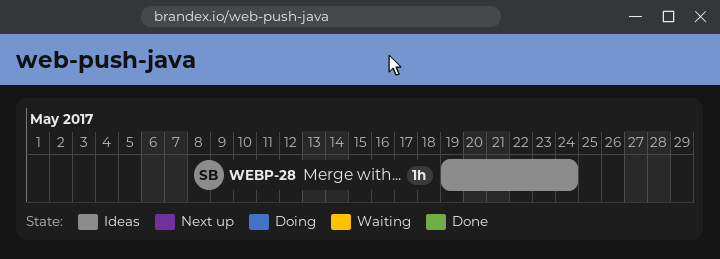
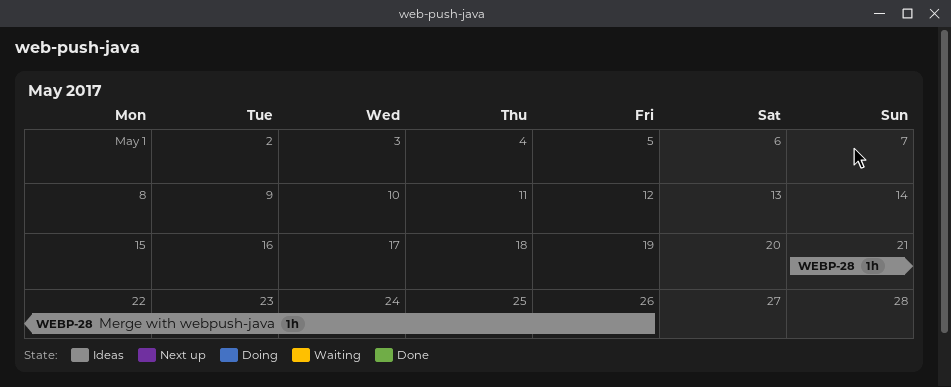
WEBP-28, start: May 19 -> May 21
WEBP-28, due: May 24 -> May 26

